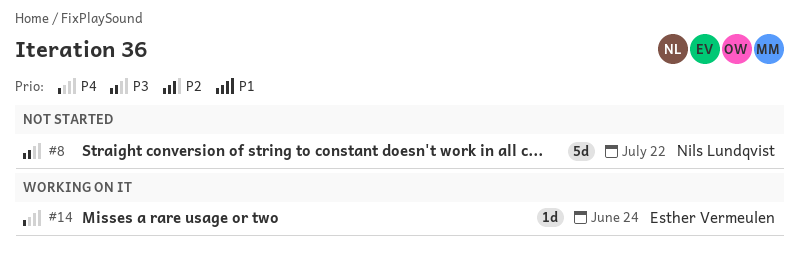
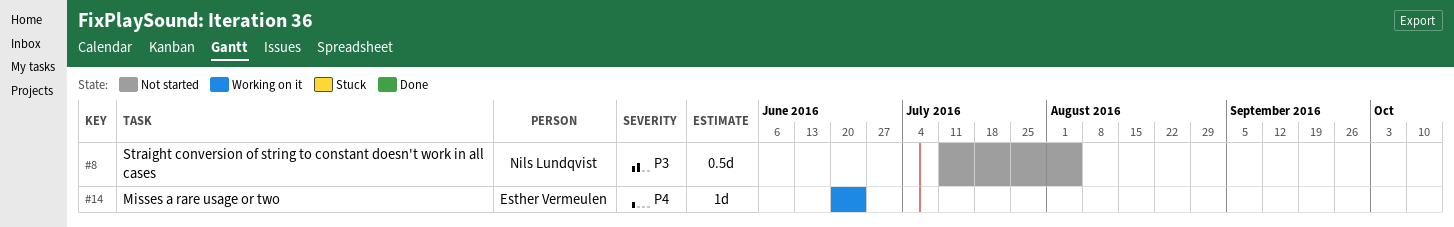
#8, estimate: 5d -> 0.5d
#8, due: Jul 22 -> Aug 5

